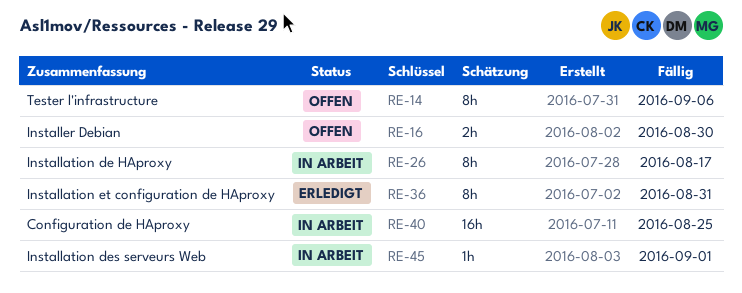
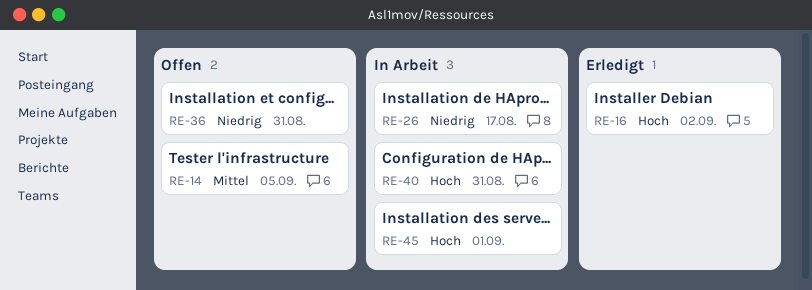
RE-14, due: Sep 6 -> Sep 5
RE-16, status: Offen -> Erledigt
RE-16, due: Aug 30 -> Sep 2
RE-36, status: Erledigt -> Offen
RE-40, due: Aug 25 -> Aug 31

